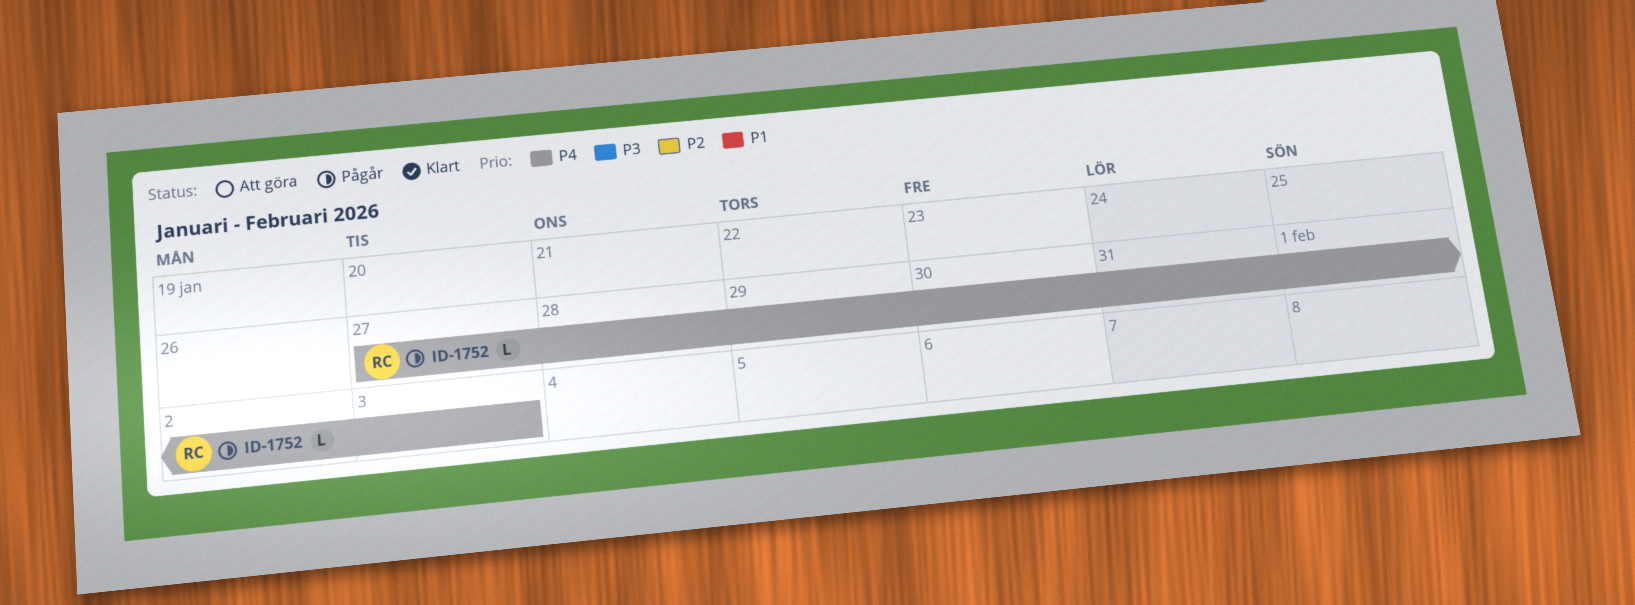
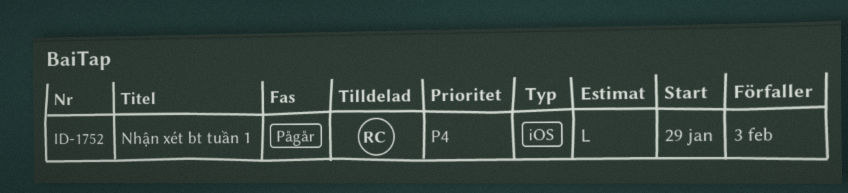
ID-1752, start: Jan 27 -> Jan 29

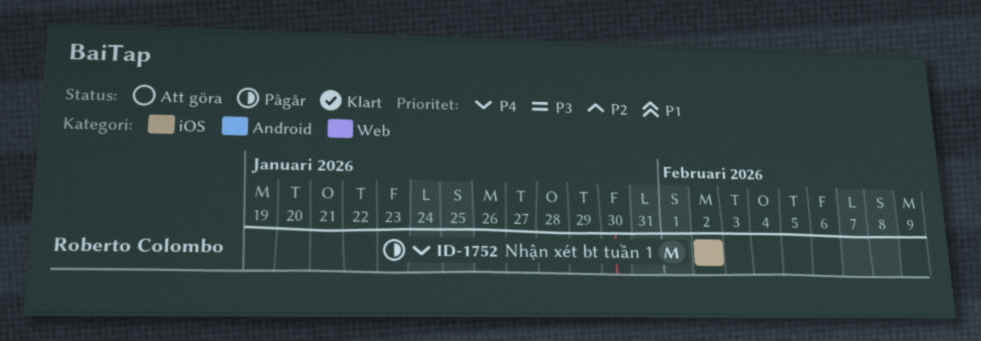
ID-1752, estimate: L -> M
ID-1752, start: Jan 29 -> Feb 2
ID-1752, due: Feb 3 -> Feb 2

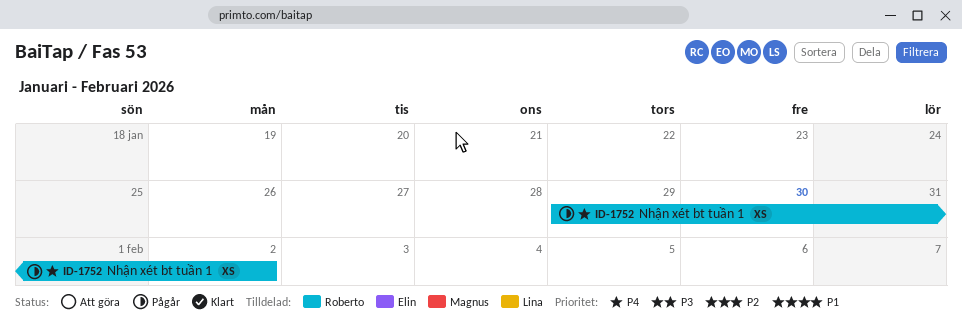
ID-1752, estimate: M -> XS
ID-1752, start: Feb 2 -> Jan 29

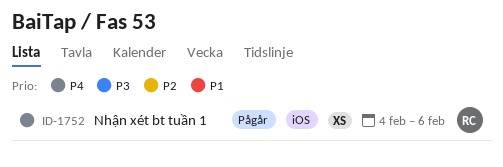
ID-1752, start: Jan 29 -> Feb 4
ID-1752, due: Feb 2 -> Feb 6

